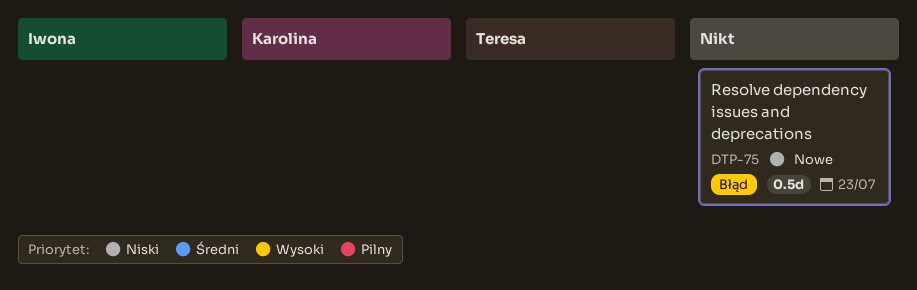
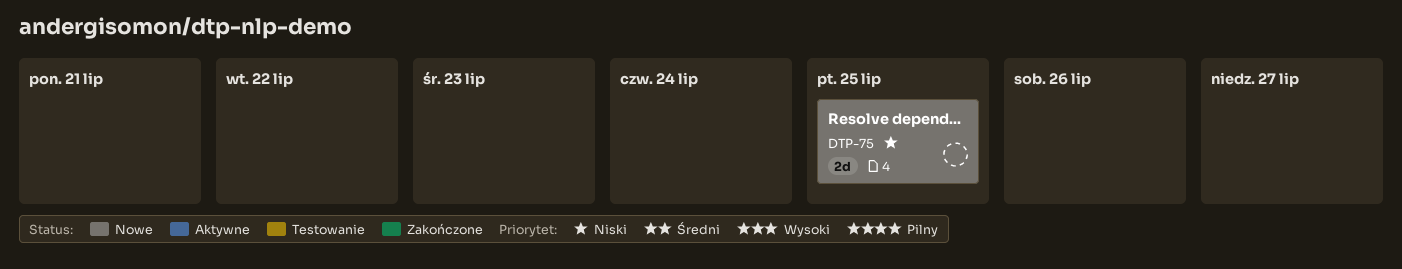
DTP-75, estimate: 0.5d -> 2d
DTP-75, due: Jul 23 -> Jul 25

